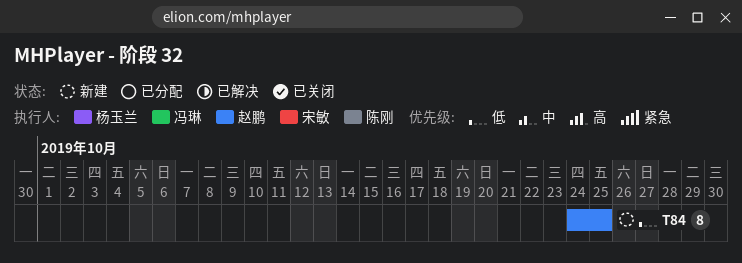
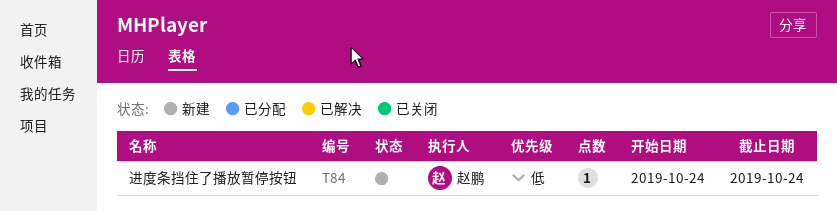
T84, estimate: 8 -> 1
T84, due: Oct 25 -> Oct 24

